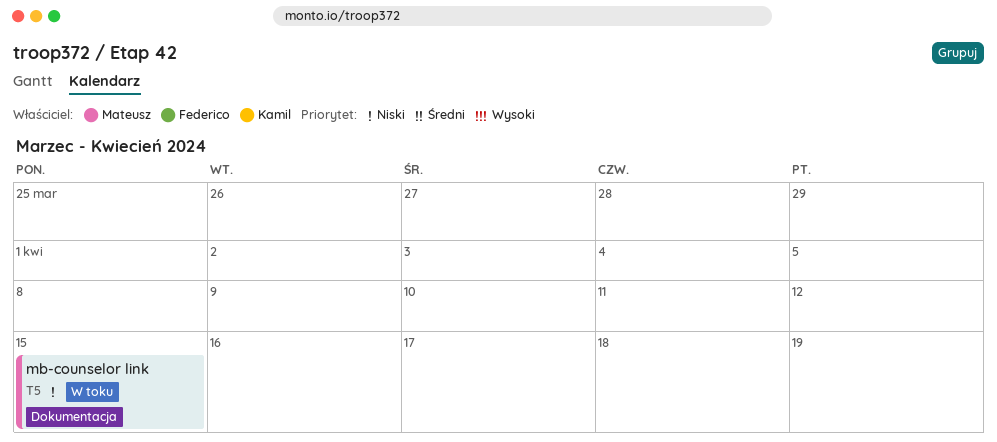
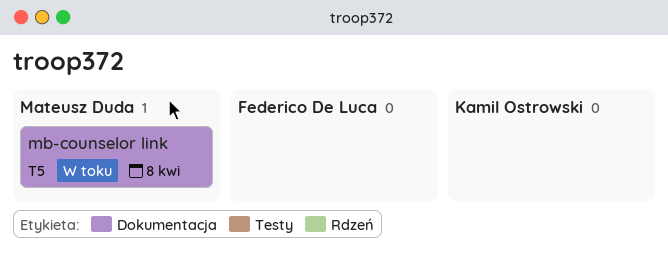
T5, due: Apr 15 -> Apr 8

